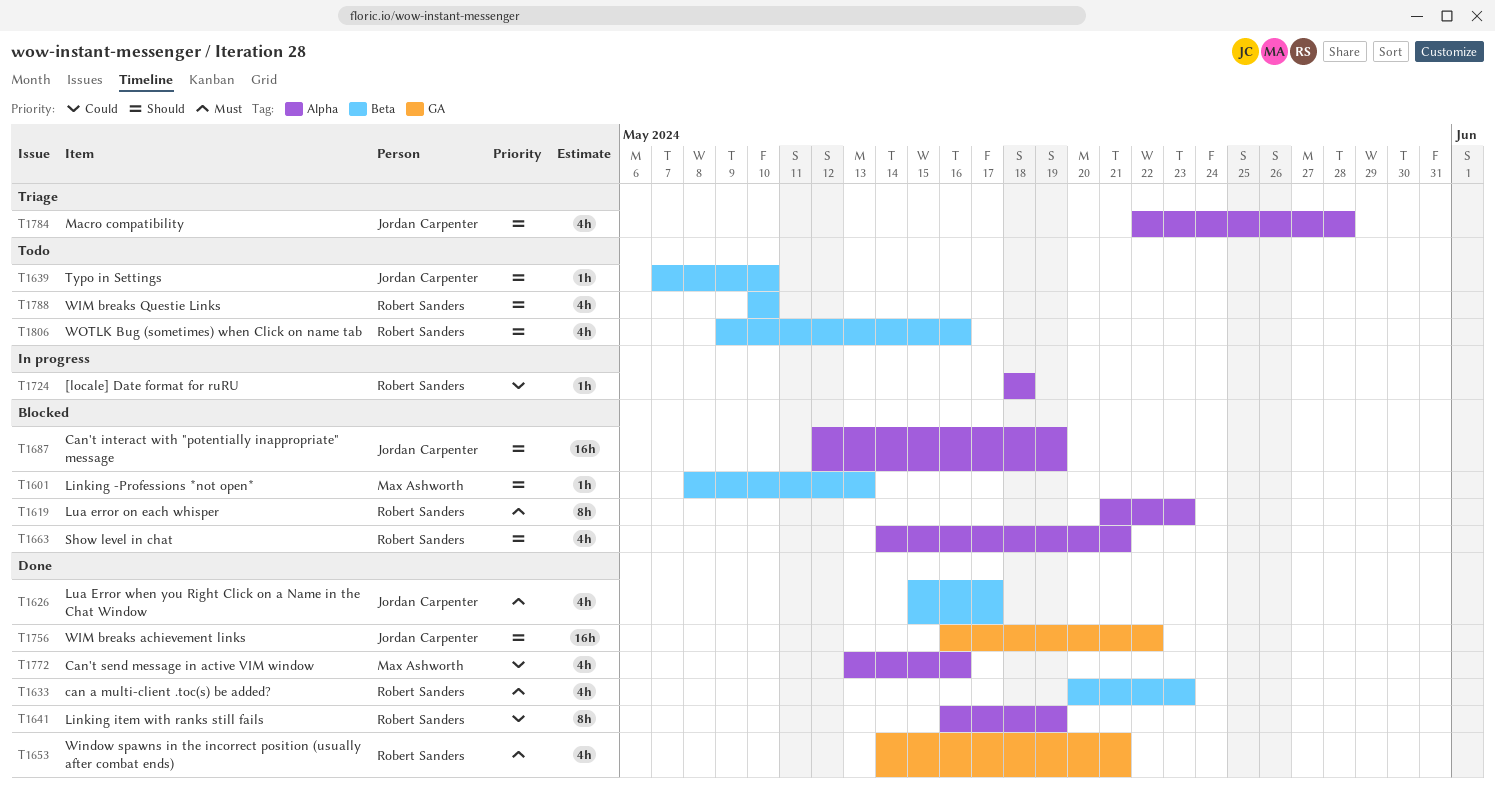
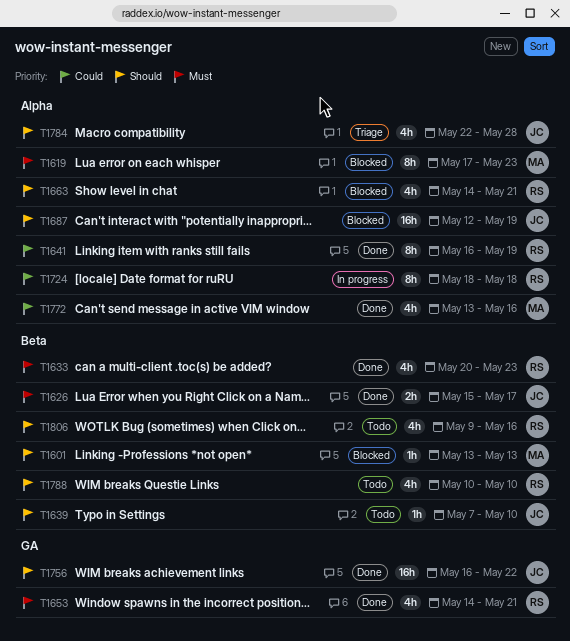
T1601, start: May 8 -> May 13
T1619, owner: Robert Sanders -> Max Ashworth
T1619, start: May 21 -> May 17
T1626, estimate: 4h -> 2h
T1724, estimate: 1h -> 8h

